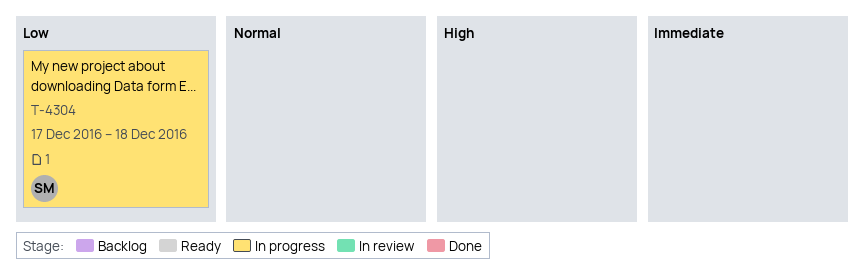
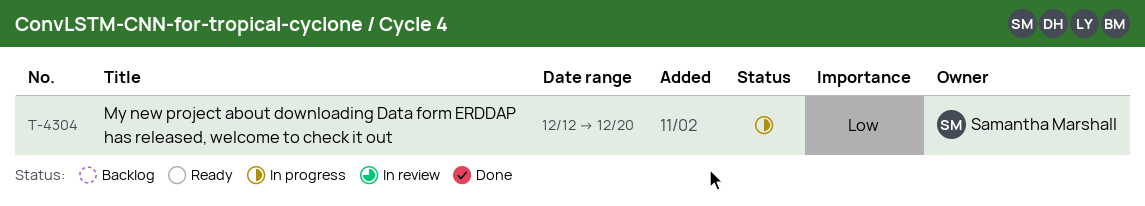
T-4304, start: Dec 17 -> Dec 12
T-4304, due: Dec 18 -> Dec 20

